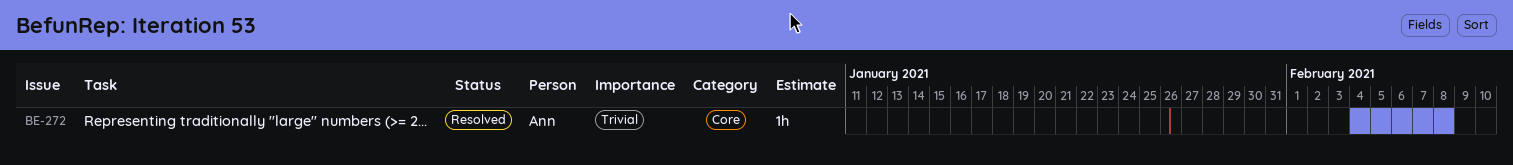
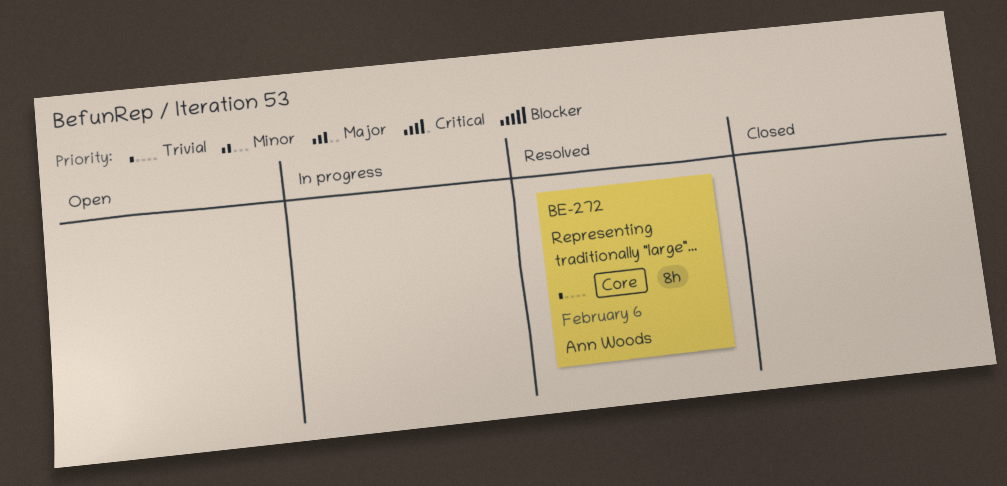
BE-272, estimate: 1h -> 8h
BE-272, due: Feb 8 -> Feb 6

